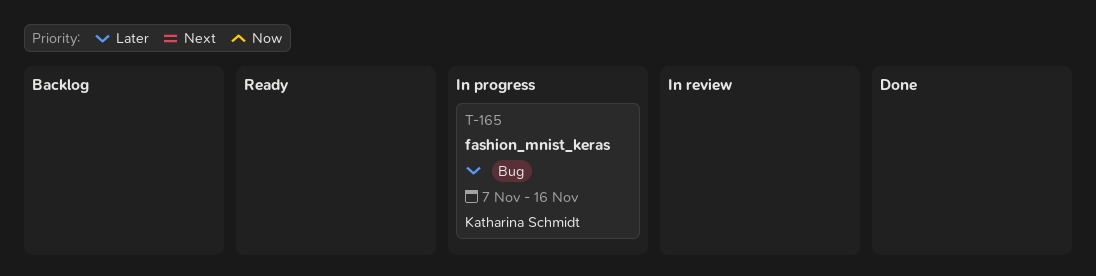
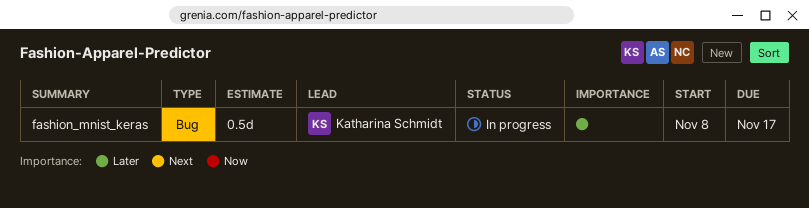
fashion_mnist_keras, start: Nov 7 -> Nov 8
fashion_mnist_keras, due: Nov 16 -> Nov 17

